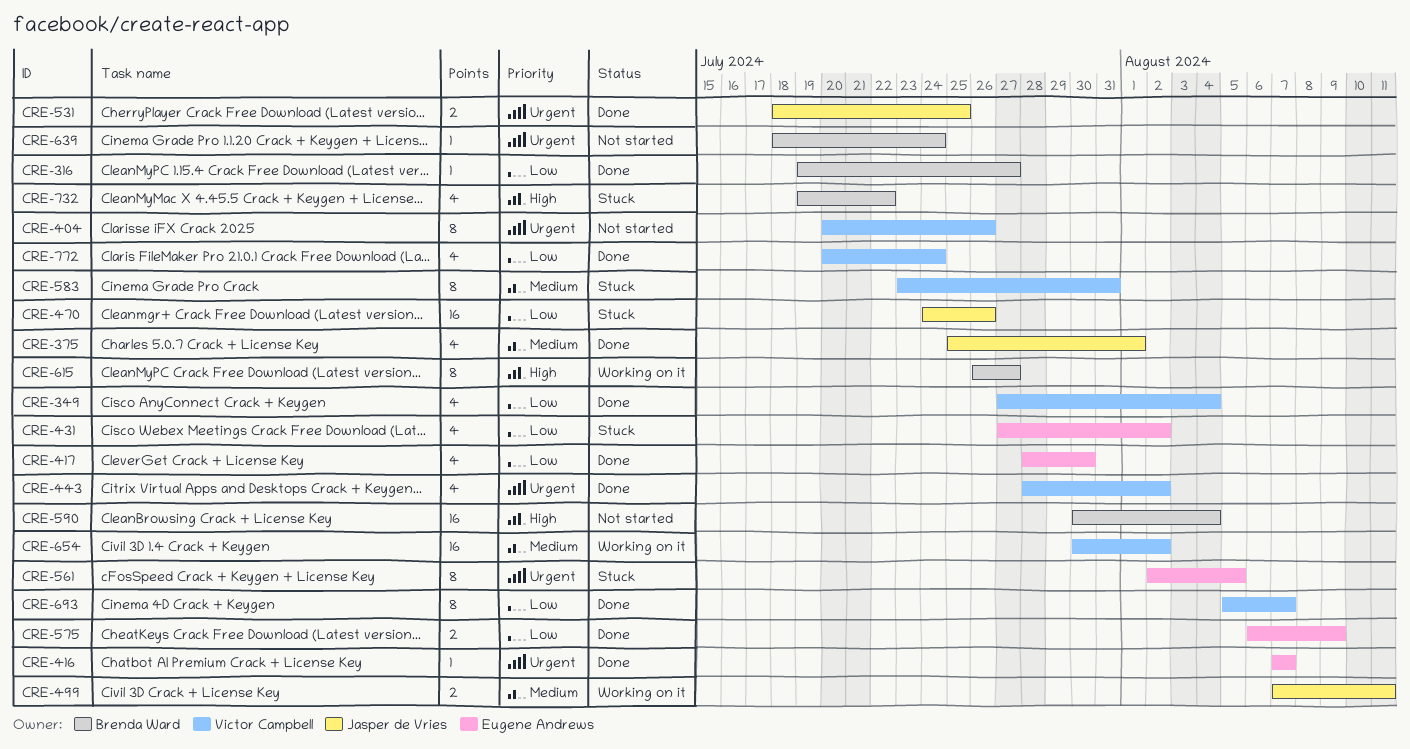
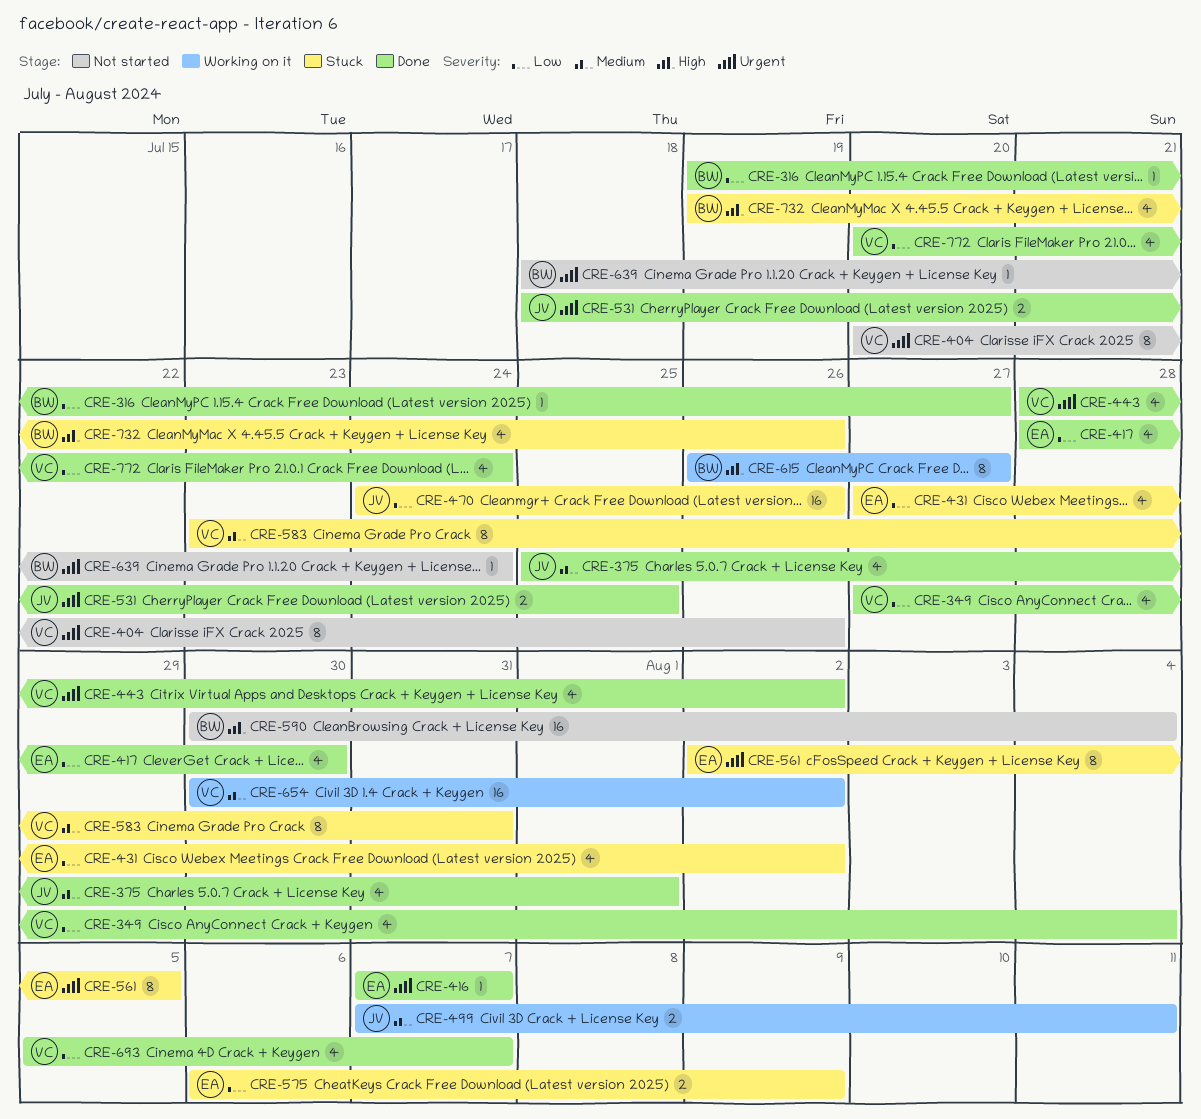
CRE-575, status: Done -> Stuck
CRE-693, estimate: 8 -> 4
CRE-732, due: Jul 22 -> Jul 26

